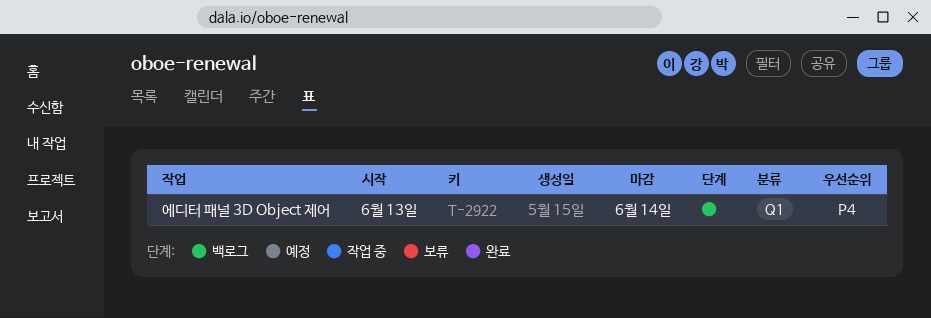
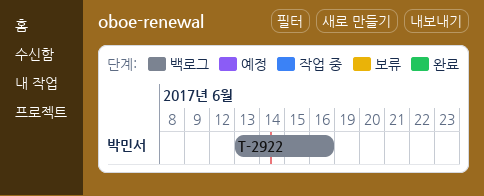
T-2922, due: Jun 14 -> Jun 16

